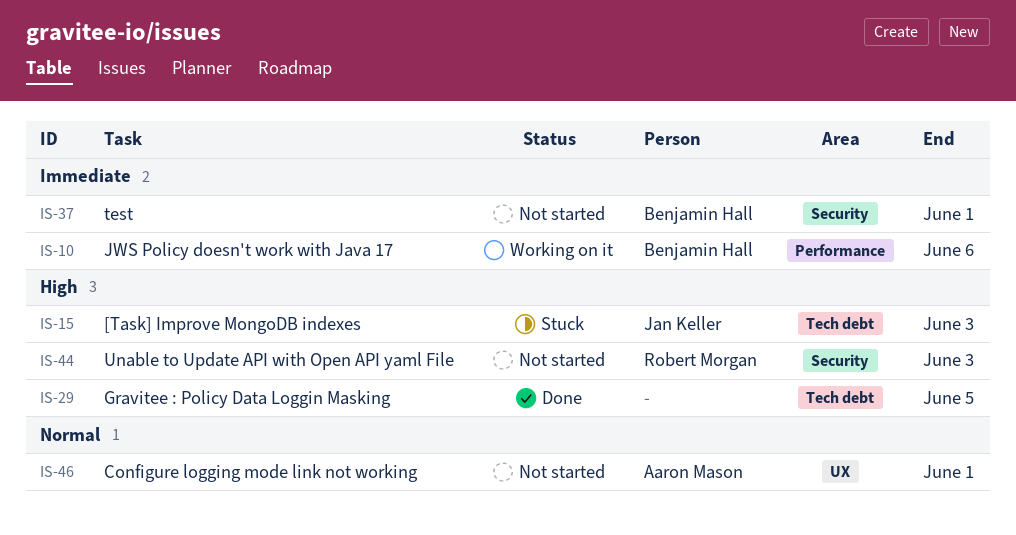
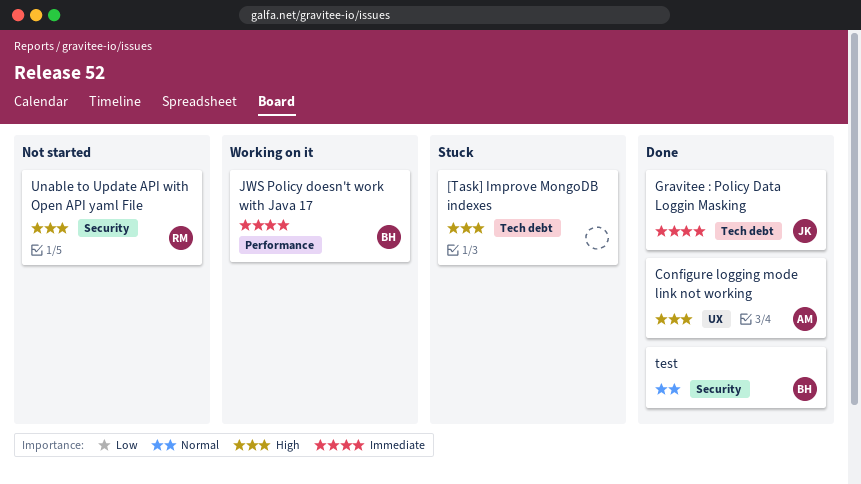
[Task] Improve MongoDB indexes, owner: Jan Keller -> none
Configure logging mode link not working, status: Not started -> Done
Configure logging mode link not working, priority: Normal -> High
Gravitee : Policy Data Loggin Masking, owner: none -> Jan Keller
Gravitee : Policy Data Loggin Masking, priority: High -> Immediate
test, status: Not started -> Done
test, priority: Immediate -> Normal

